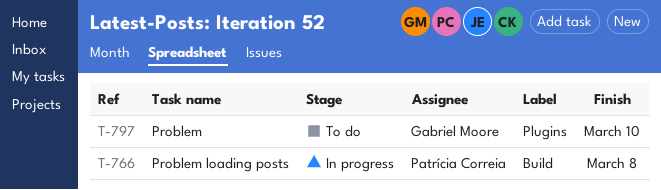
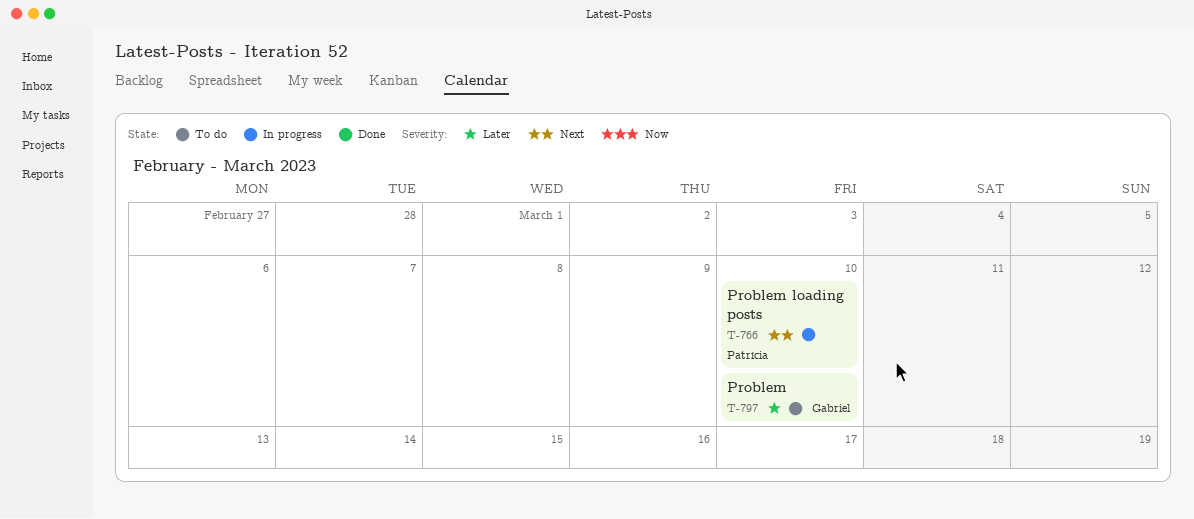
T-766, due: Mar 8 -> Mar 10

